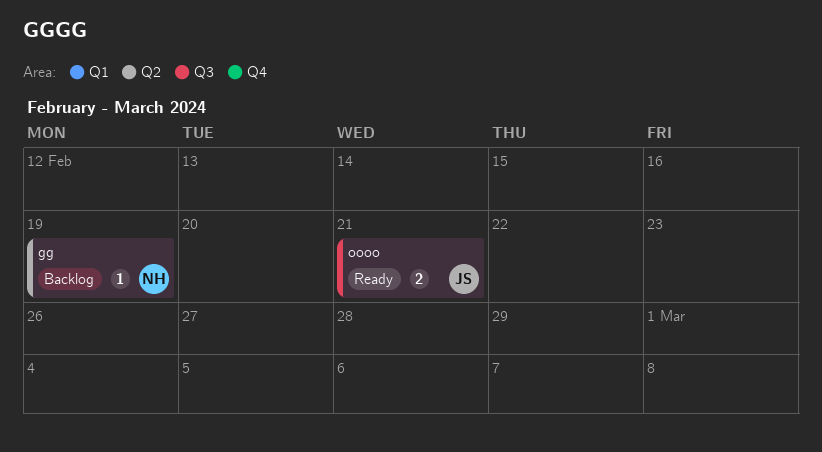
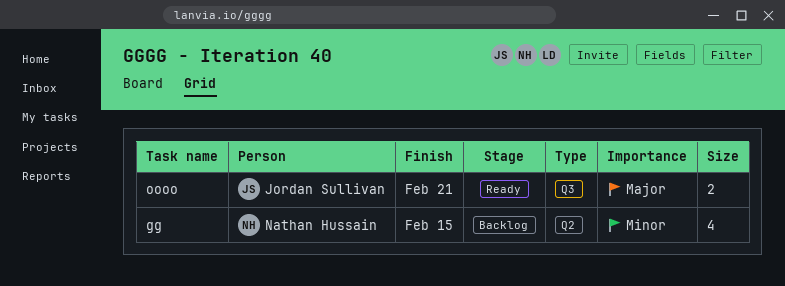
gg, estimate: 1 -> 4
gg, due: Feb 19 -> Feb 15

